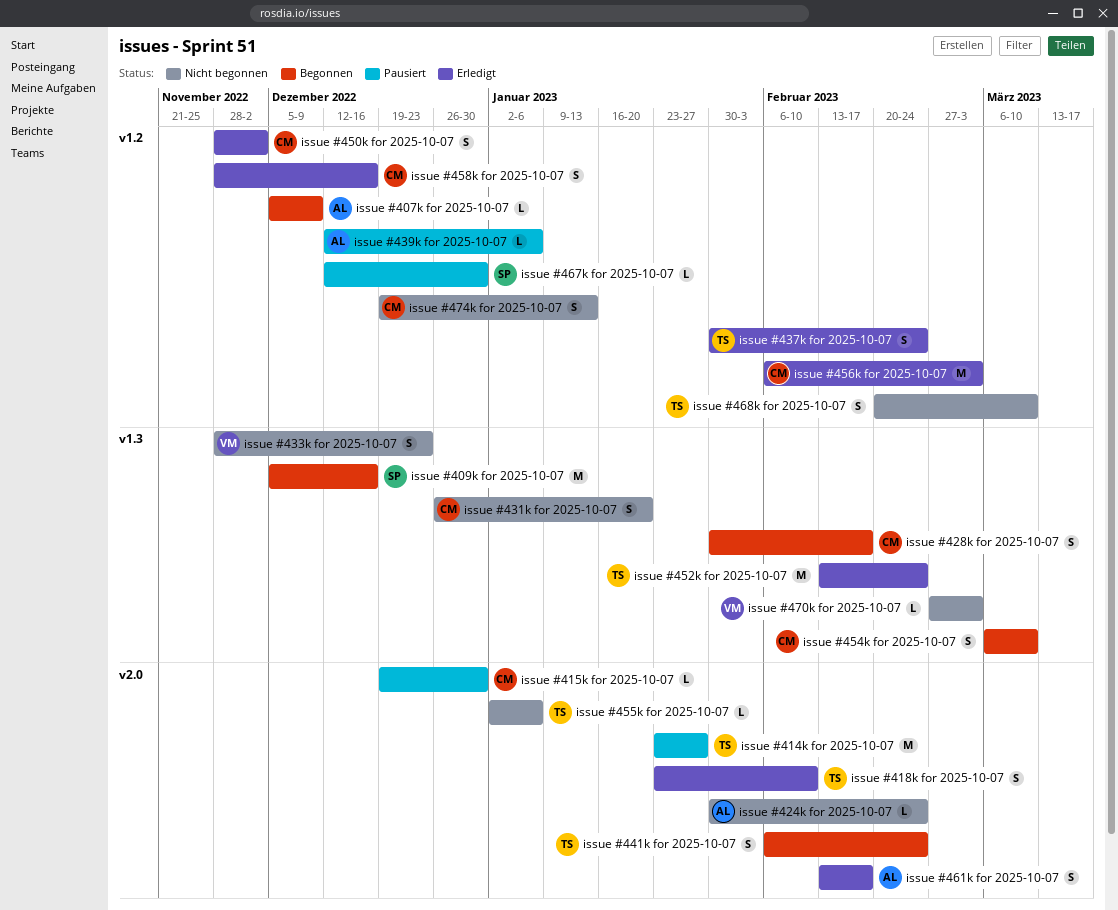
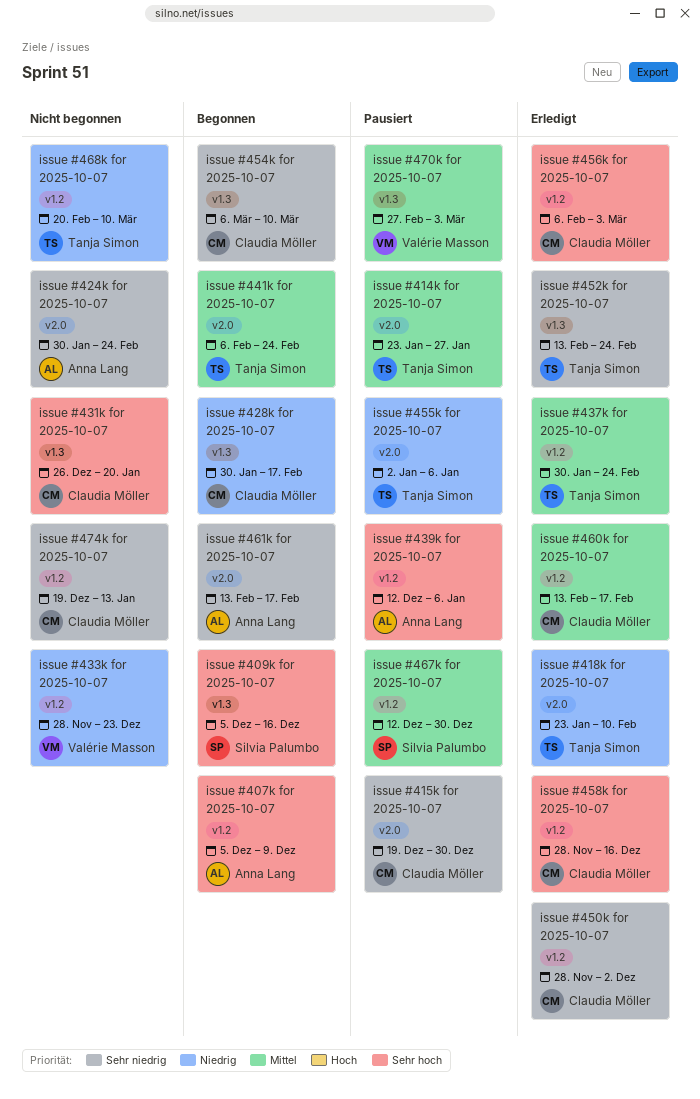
issue #433k for 2025-10-07, label: v1.3 -> v1.2
issue #455k for 2025-10-07, status: Nicht begonnen -> Pausiert
issue #460k for 2025-10-07: none -> present
issue #461k for 2025-10-07, status: Erledigt -> Begonnen
issue #470k for 2025-10-07, status: Nicht begonnen -> Pausiert

